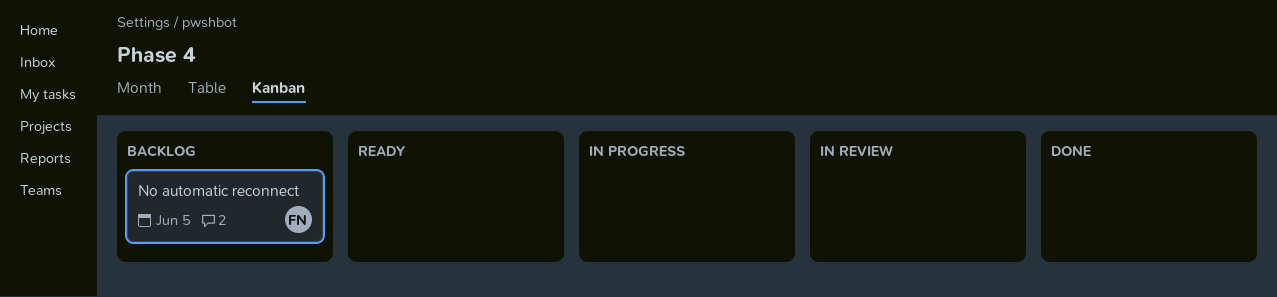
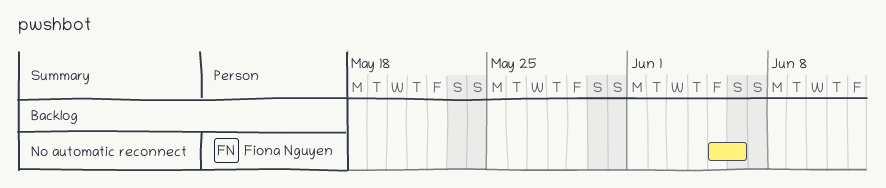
No automatic reconnect, due: Jun 5 -> Jun 6

